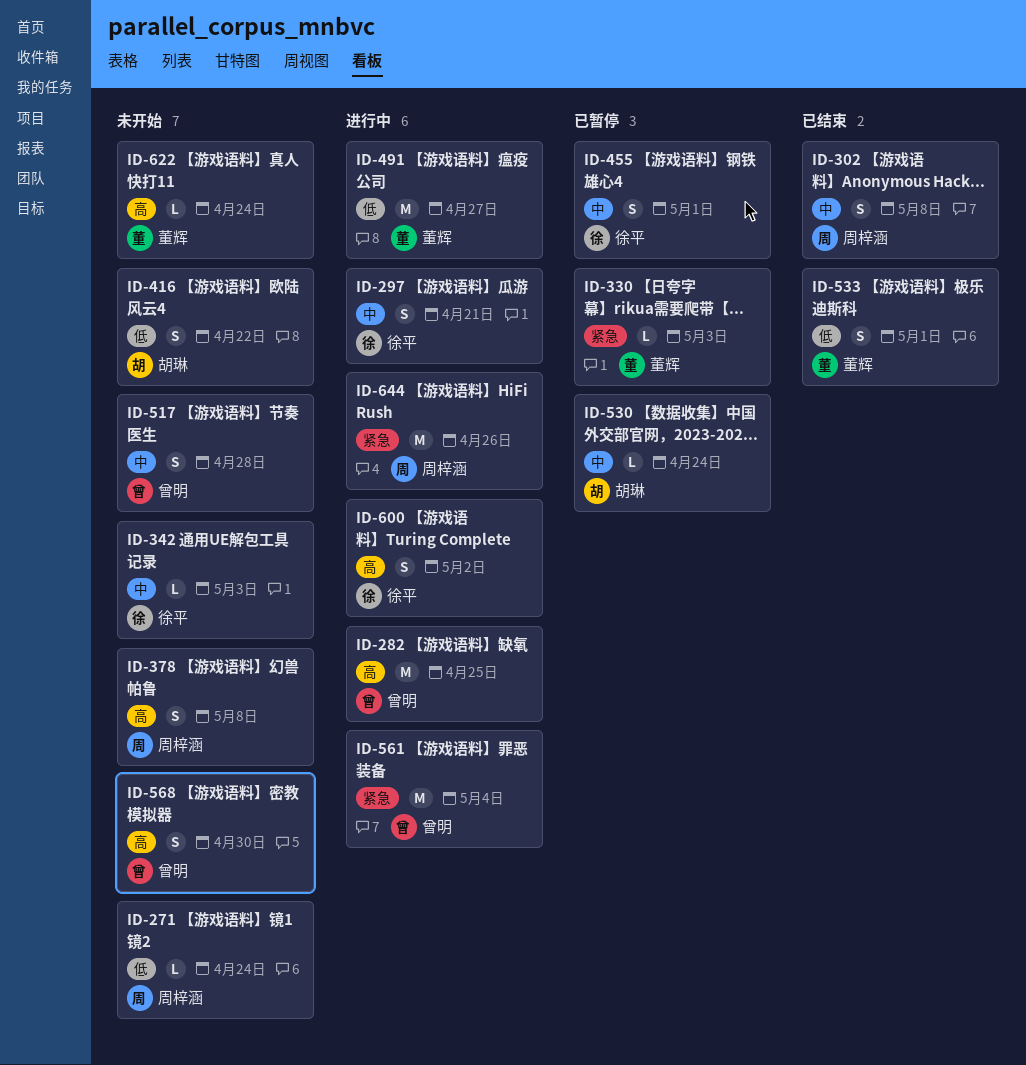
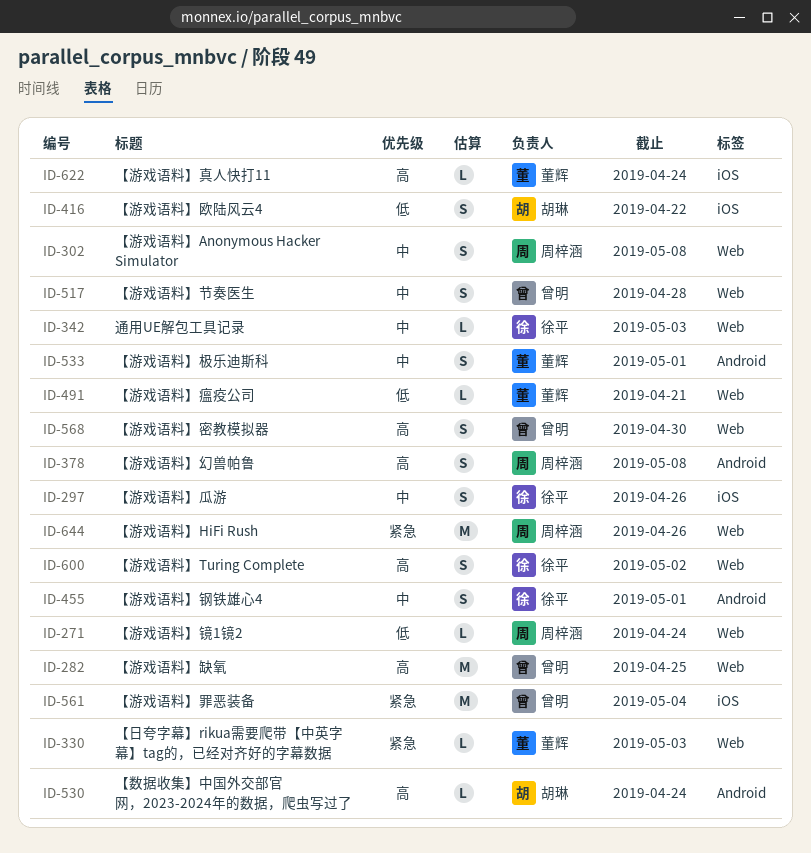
ID-297, due: Apr 21 -> Apr 26
ID-491, estimate: M -> L
ID-491, due: Apr 27 -> Apr 21
ID-530, priority: 中 -> 高
ID-533, priority: 低 -> 中

